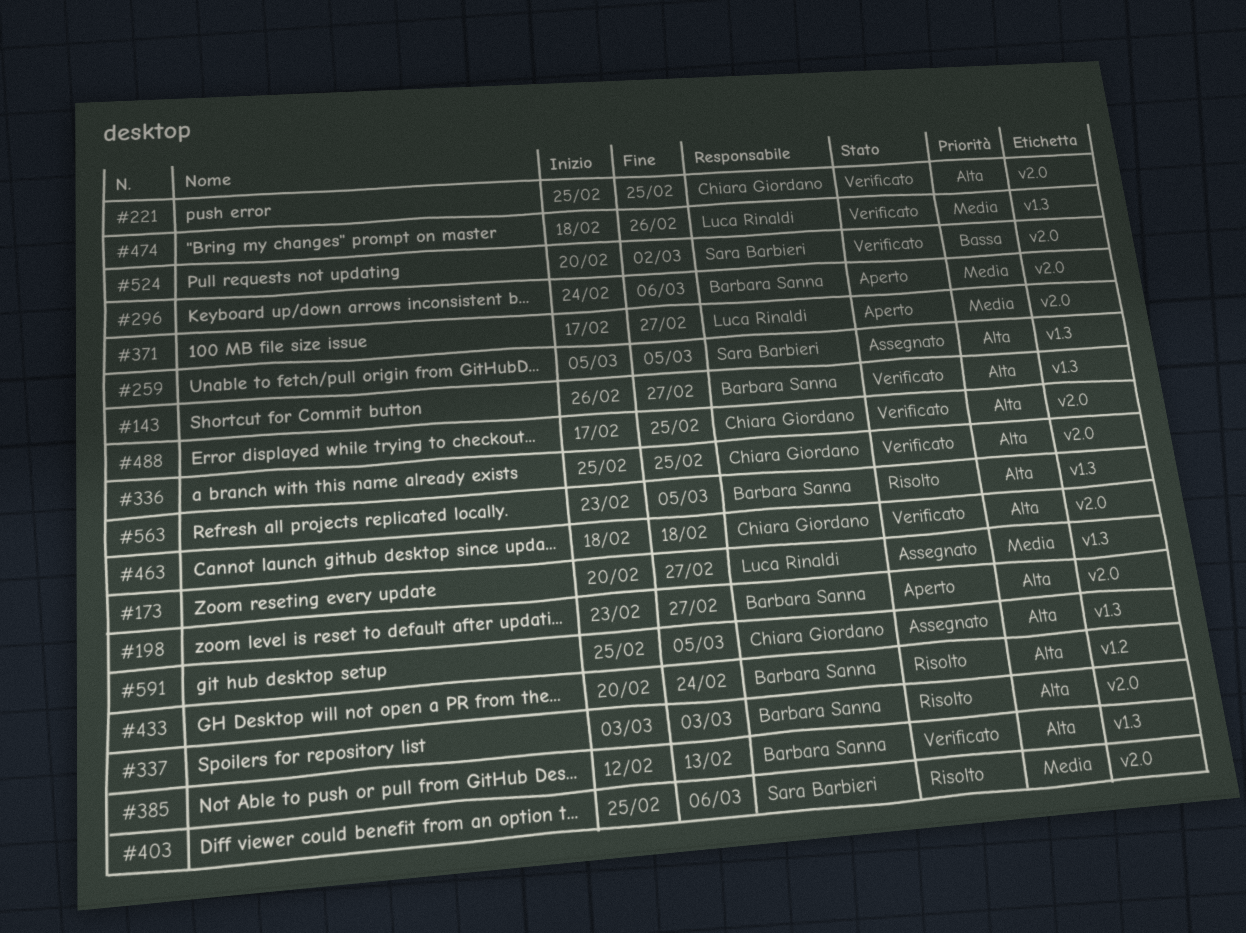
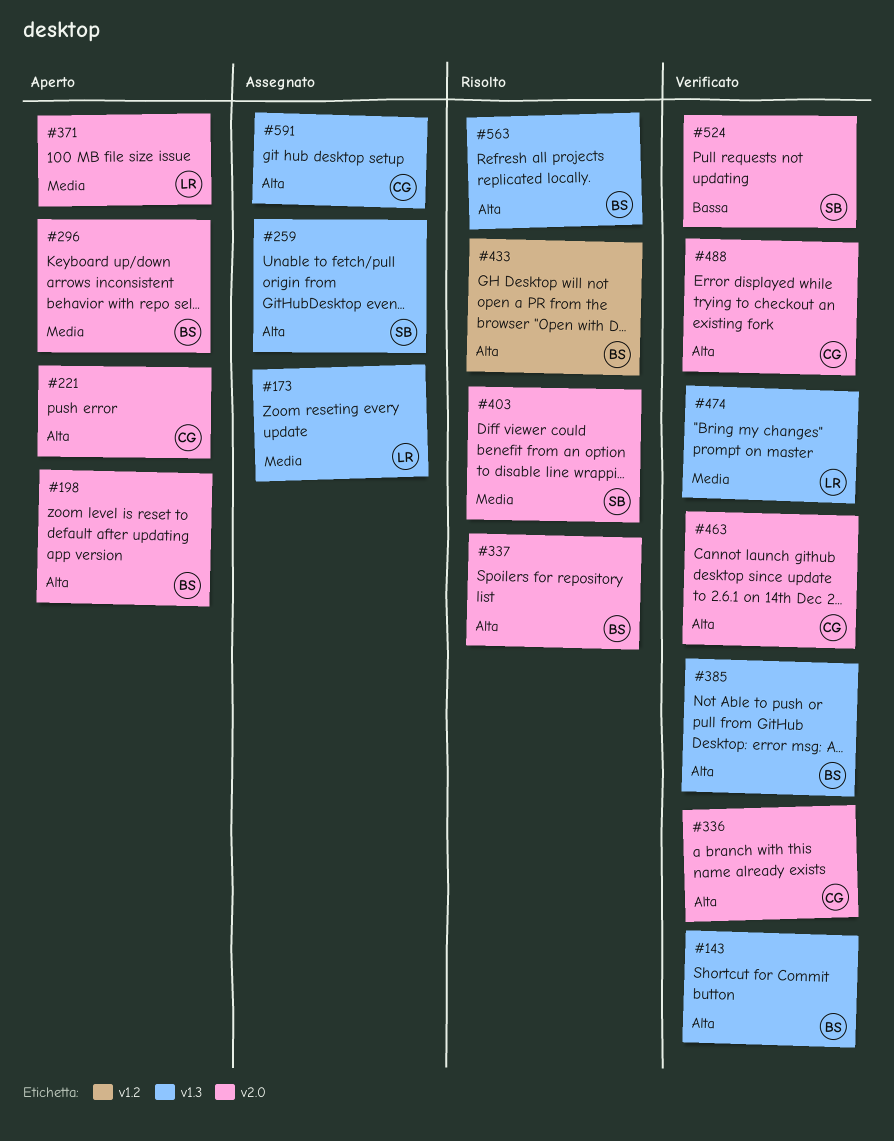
#221, status: Verificato -> Aperto

